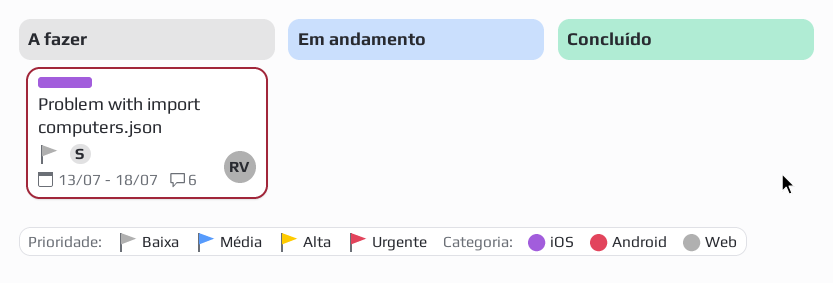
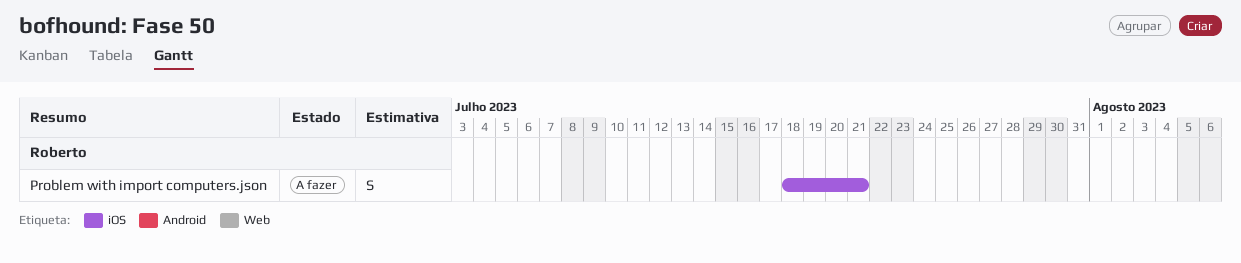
Problem with import computers.json, start: Jul 13 -> Jul 18
Problem with import computers.json, due: Jul 18 -> Jul 21

